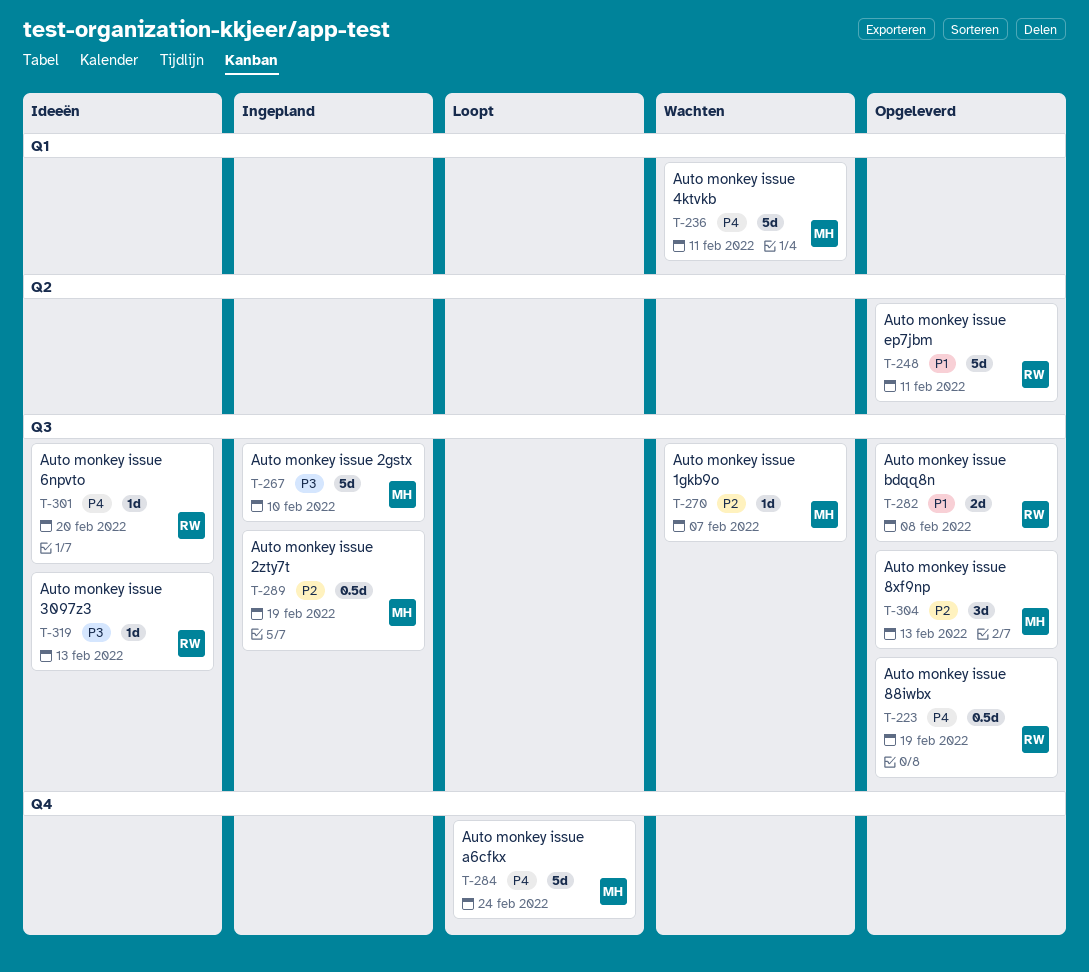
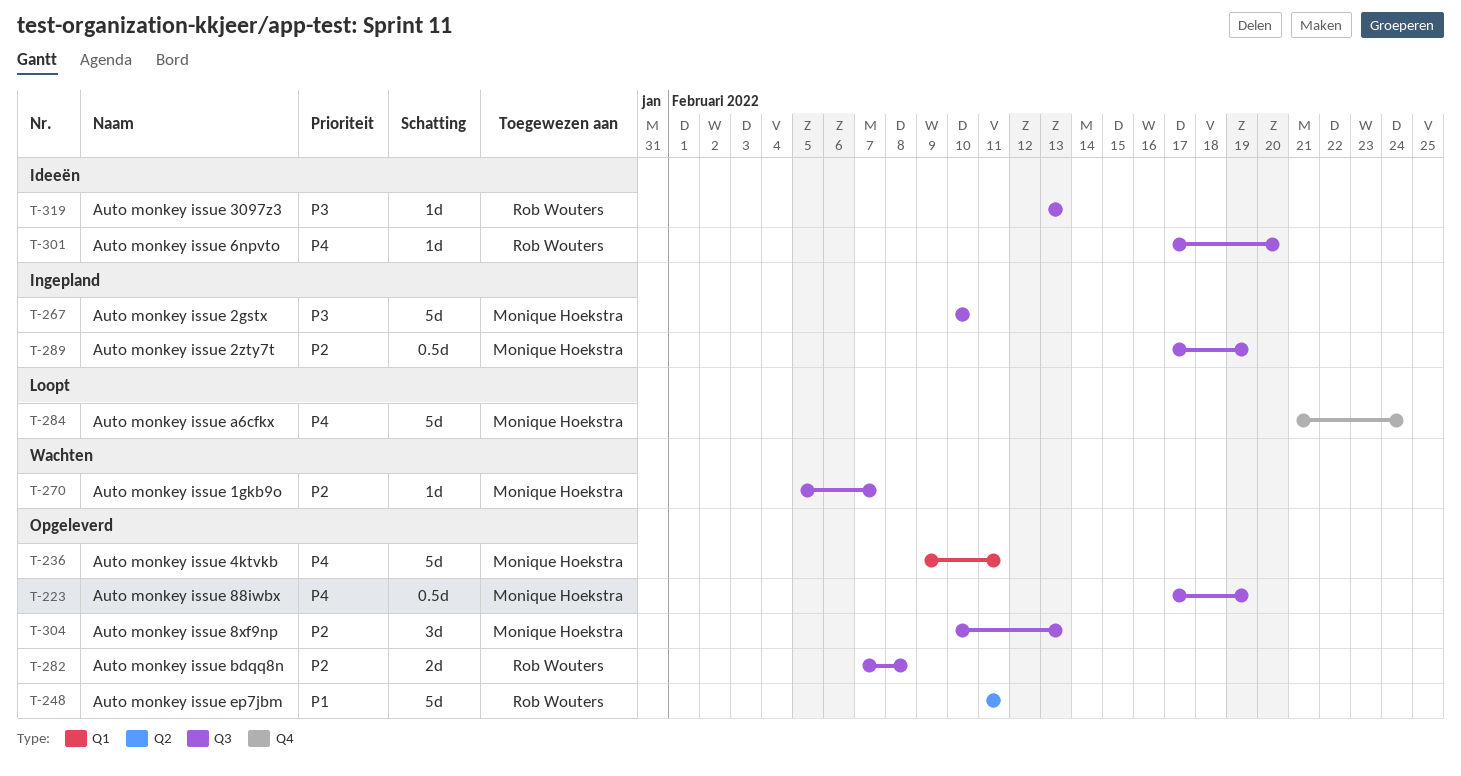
T-223, owner: Rob Wouters -> Monique Hoekstra
T-236, status: Wachten -> Opgeleverd
T-282, priority: P1 -> P2

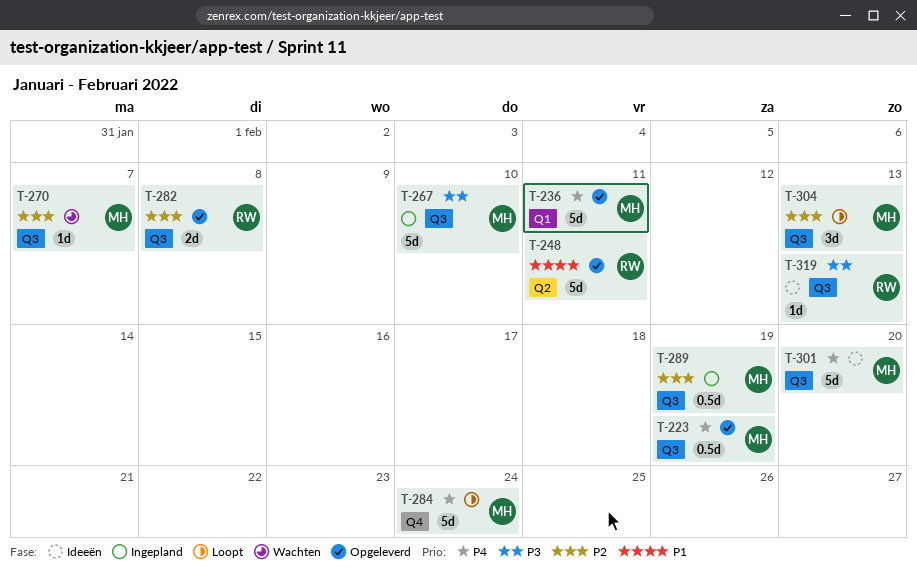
T-301, owner: Rob Wouters -> Monique Hoekstra
T-301, estimate: 1d -> 5d
T-304, status: Opgeleverd -> Loopt

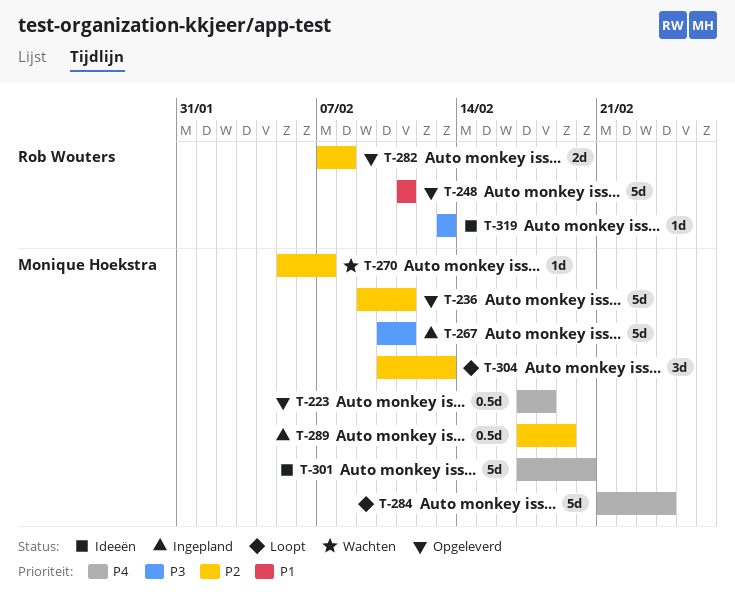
T-223, due: Feb 19 -> Feb 18
T-236, priority: P4 -> P2
T-267, due: Feb 10 -> Feb 11

